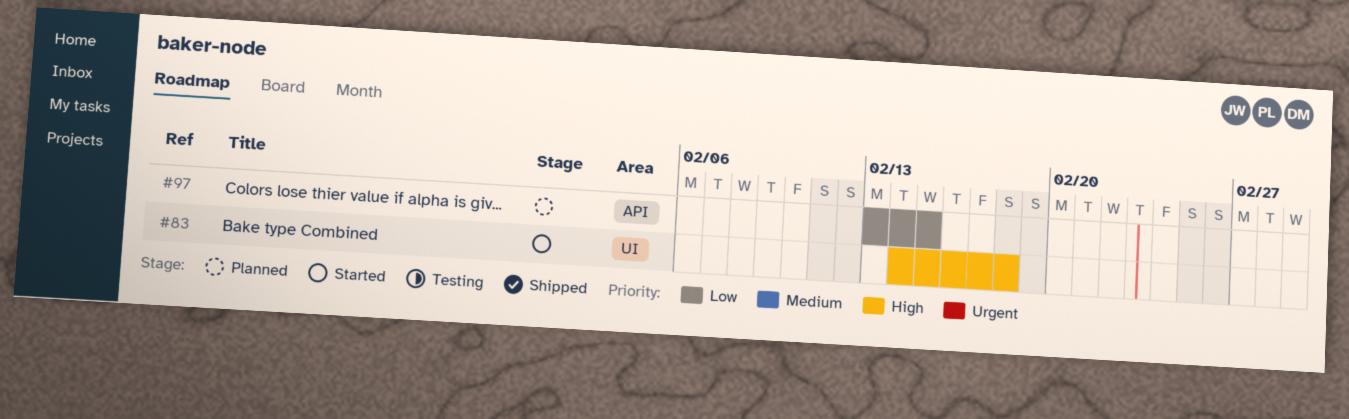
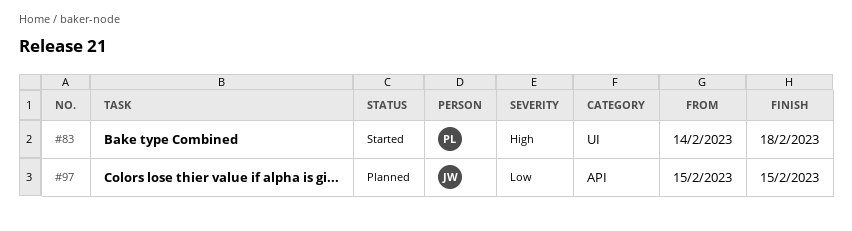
#97, start: Feb 13 -> Feb 15

